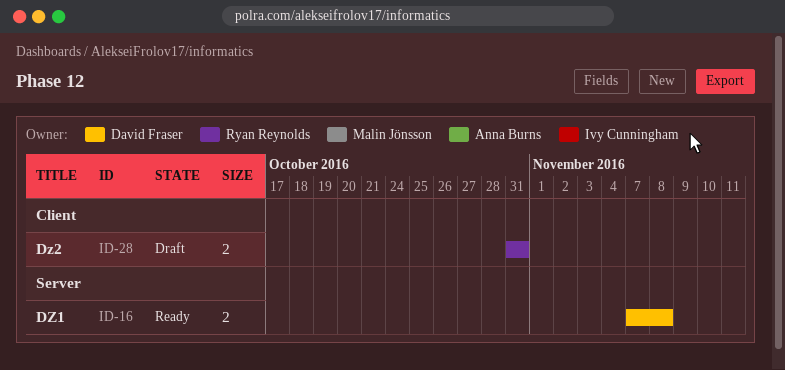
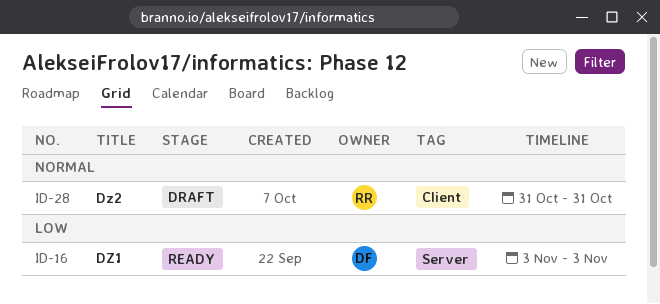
ID-16, start: Nov 7 -> Nov 3
ID-16, due: Nov 8 -> Nov 3

